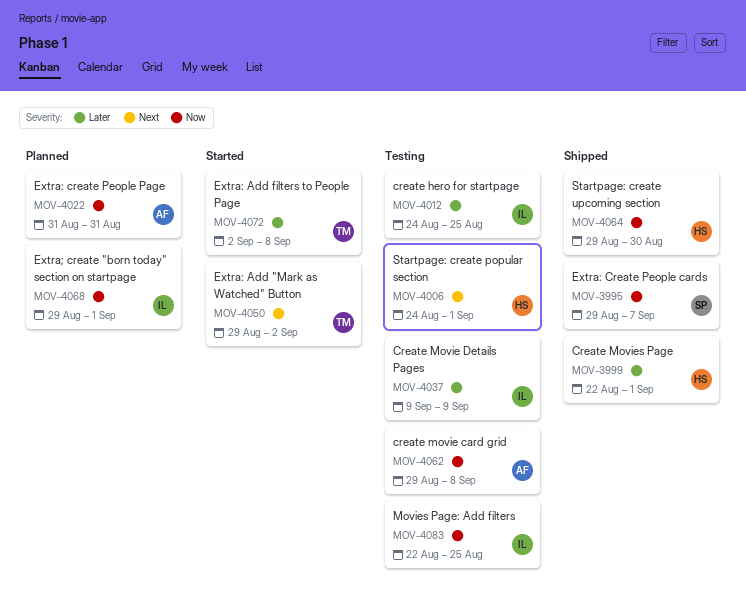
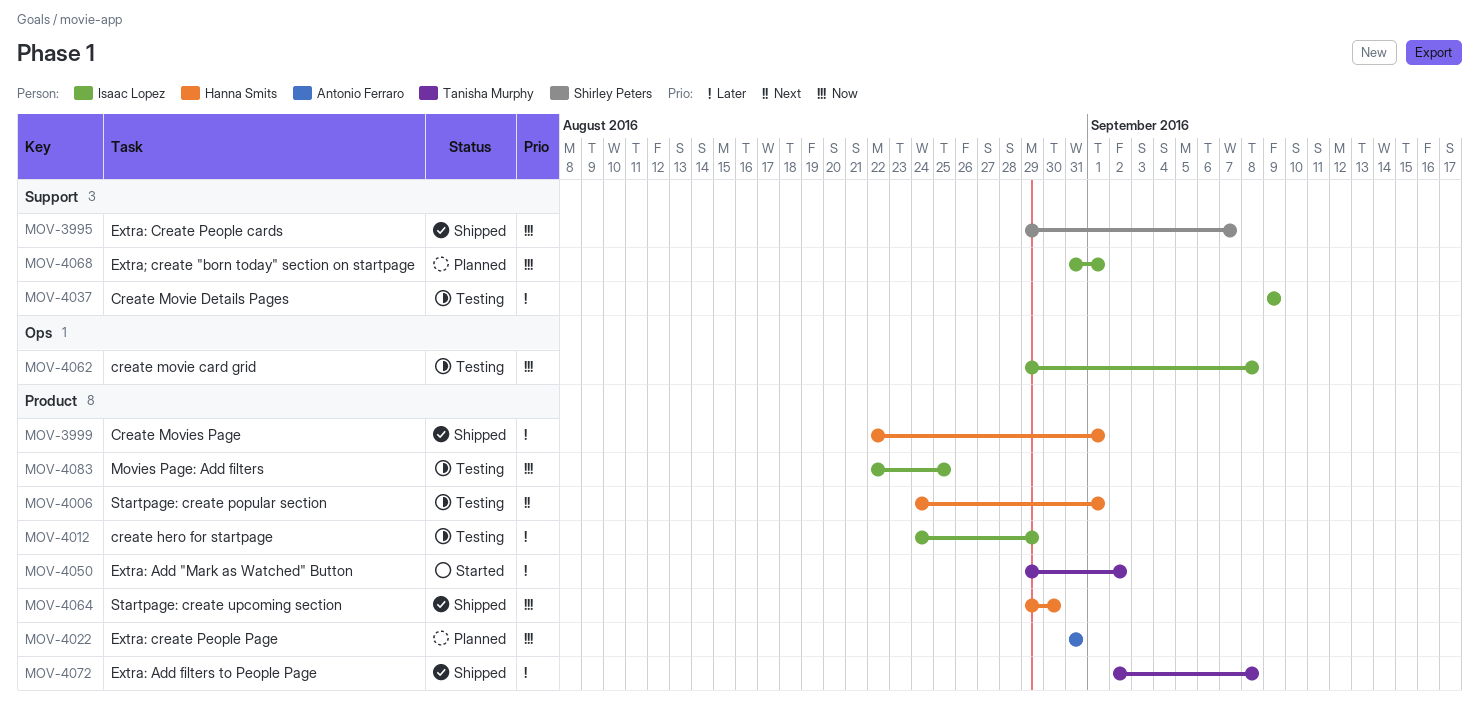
MOV-4012, due: Aug 25 -> Aug 29
MOV-4050, priority: Next -> Later
MOV-4062, owner: Antonio Ferraro -> Isaac Lopez
MOV-4068, start: Aug 29 -> Aug 31
MOV-4072, status: Started -> Shipped

